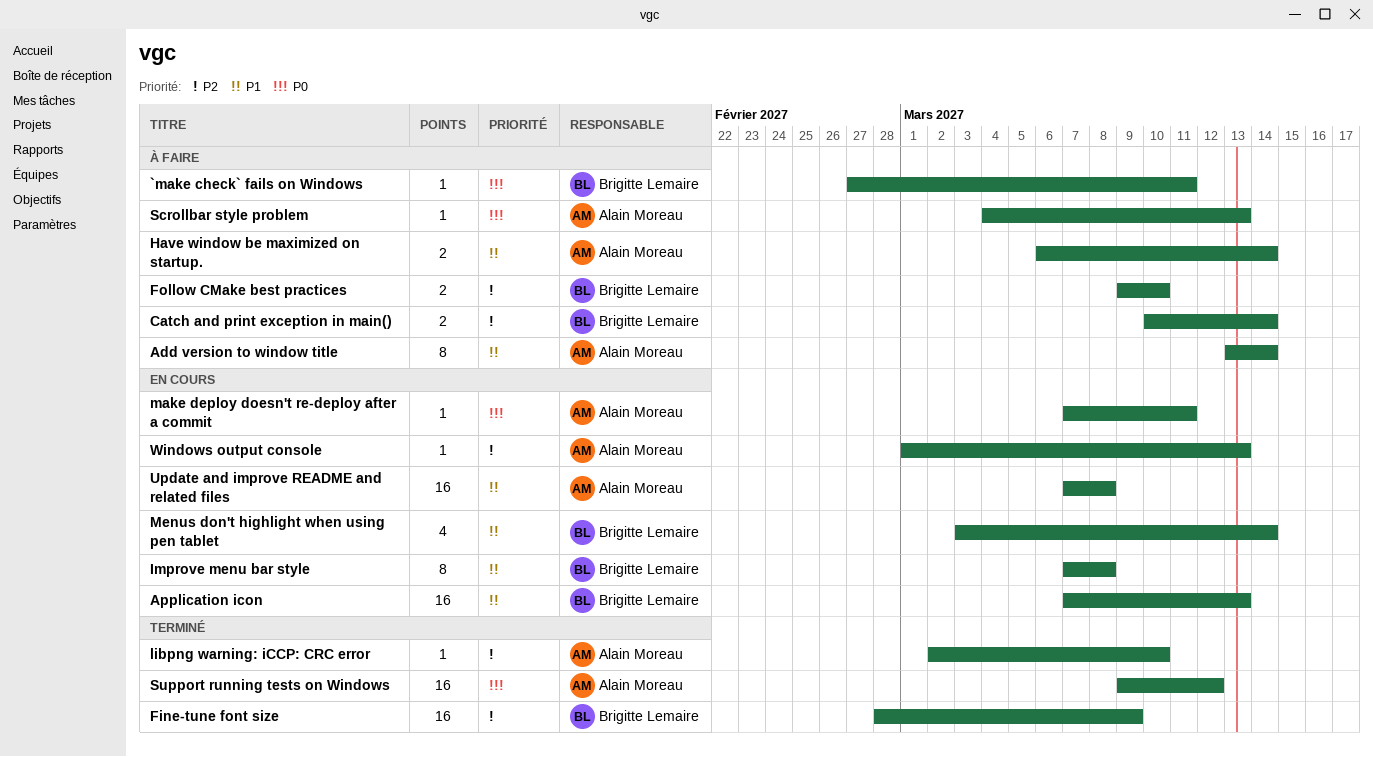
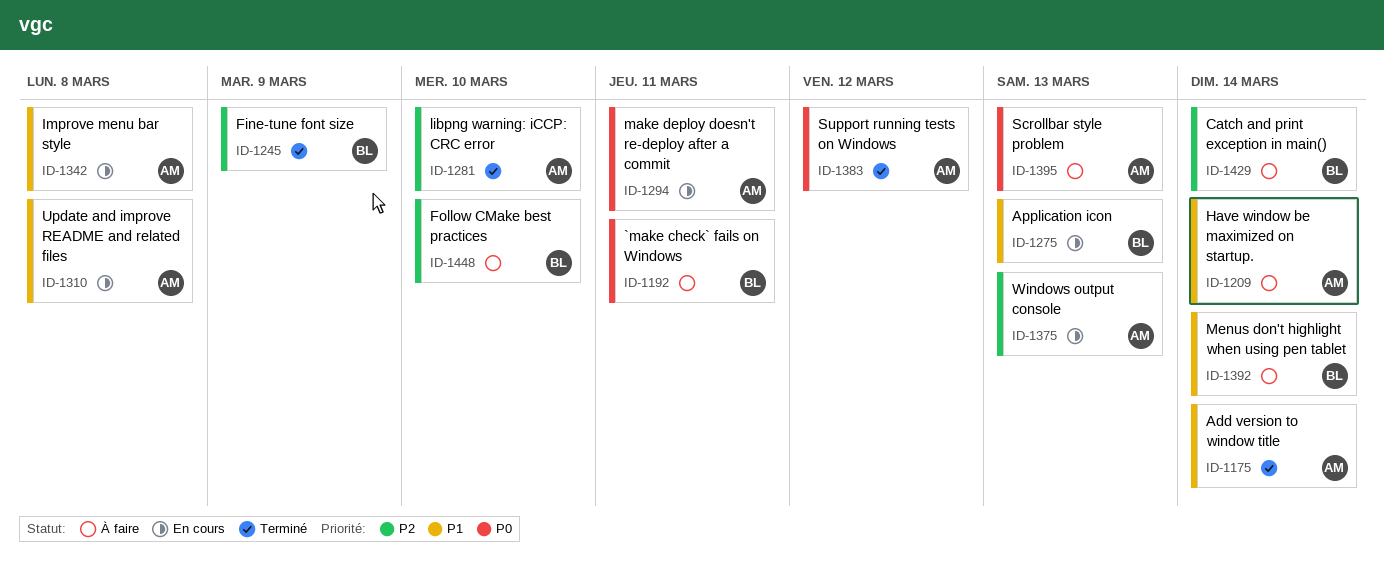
Add version to window title, status: À faire -> Terminé
Improve menu bar style, owner: Brigitte Lemaire -> Alain Moreau
Menus don't highlight when using pen tablet, status: En cours -> À faire

